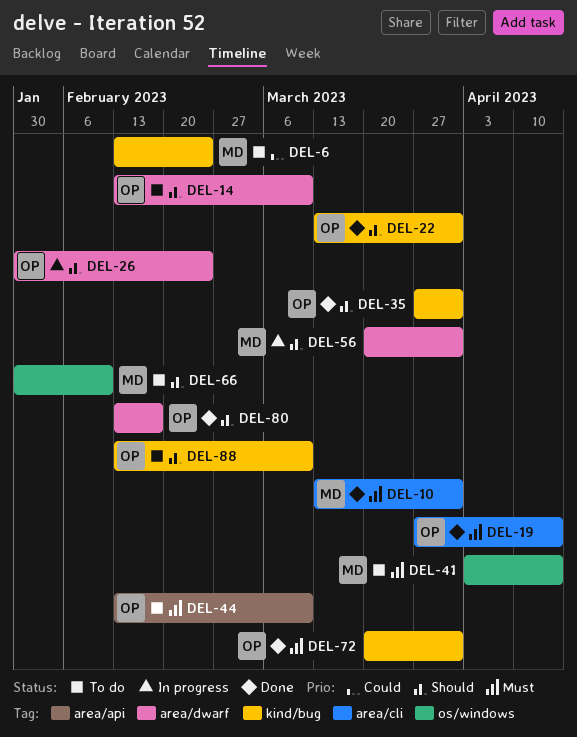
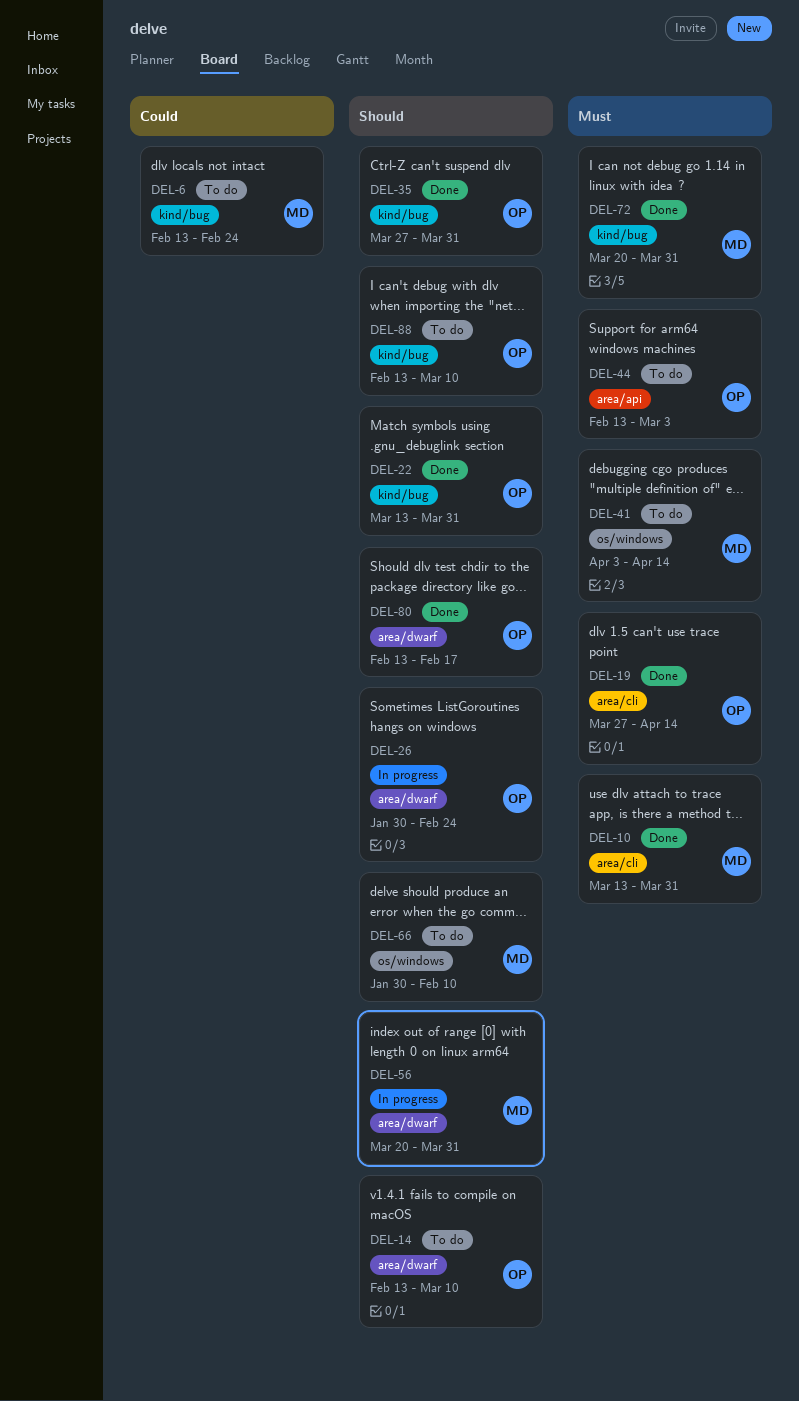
DEL-44, due: Mar 10 -> Mar 3
DEL-72, owner: OP -> MD

